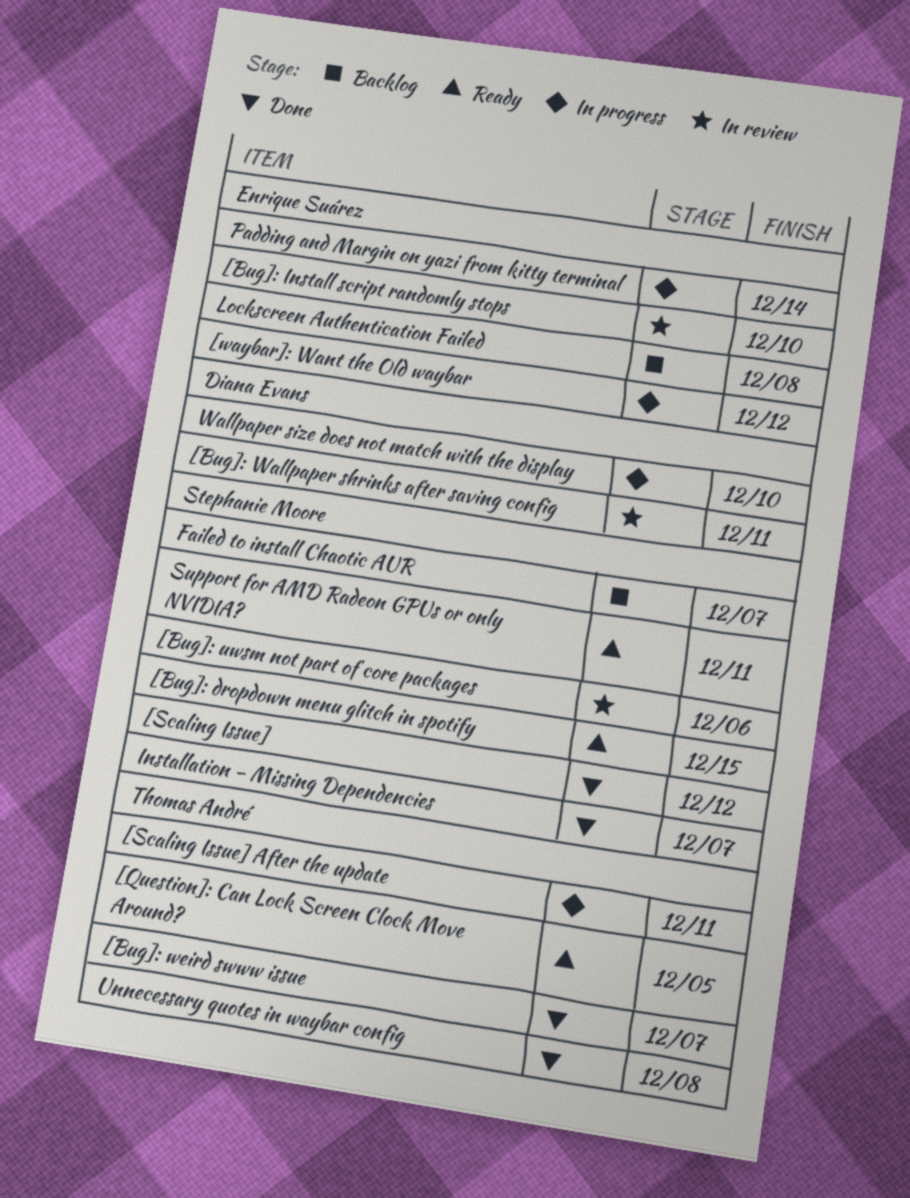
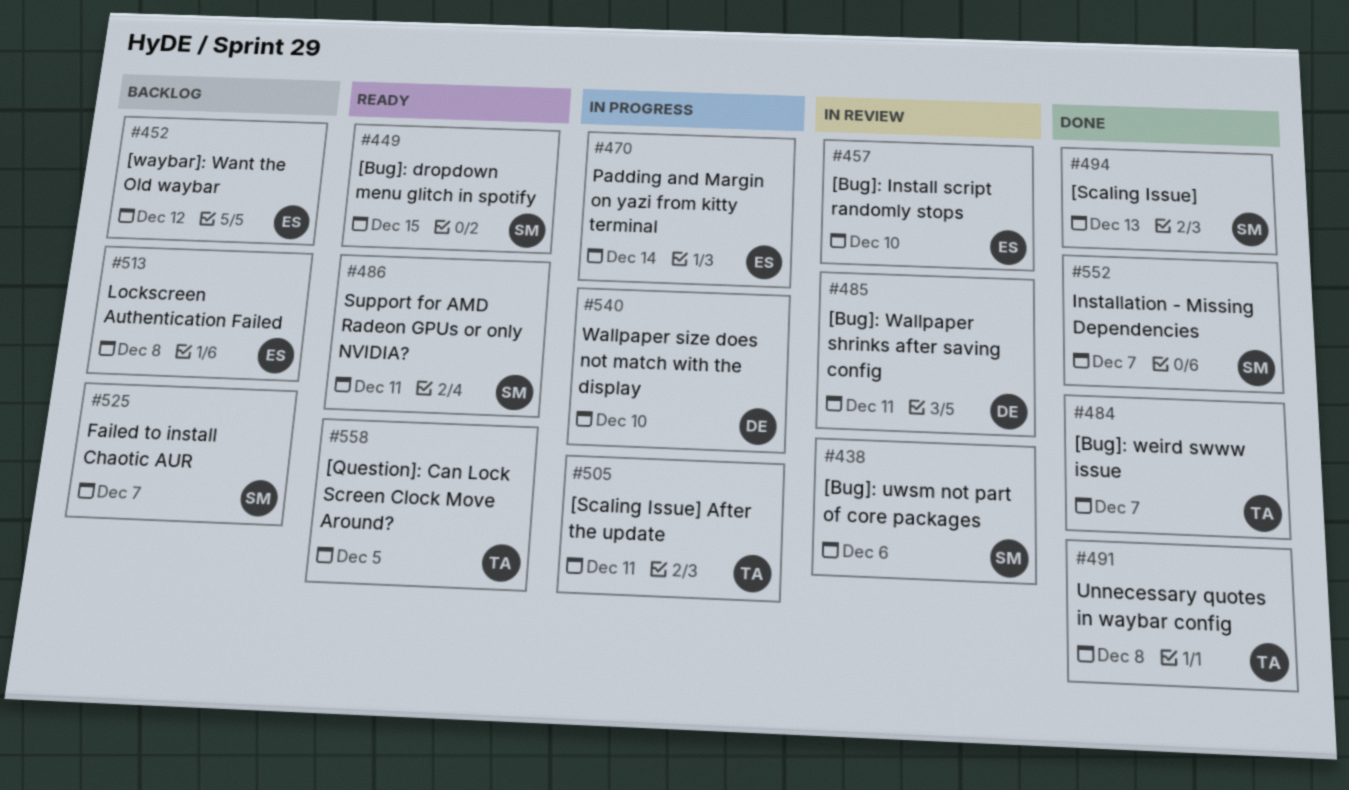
[Scaling Issue], due: Dec 12 -> Dec 13
[waybar]: Want the Old waybar, status: In progress -> Backlog

